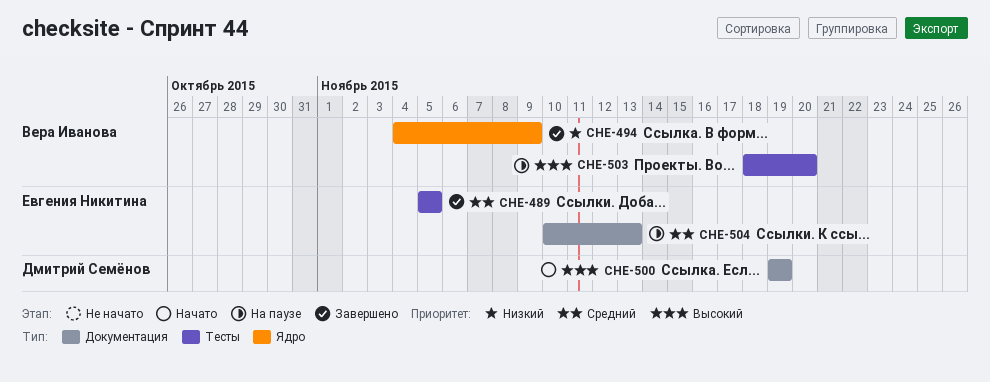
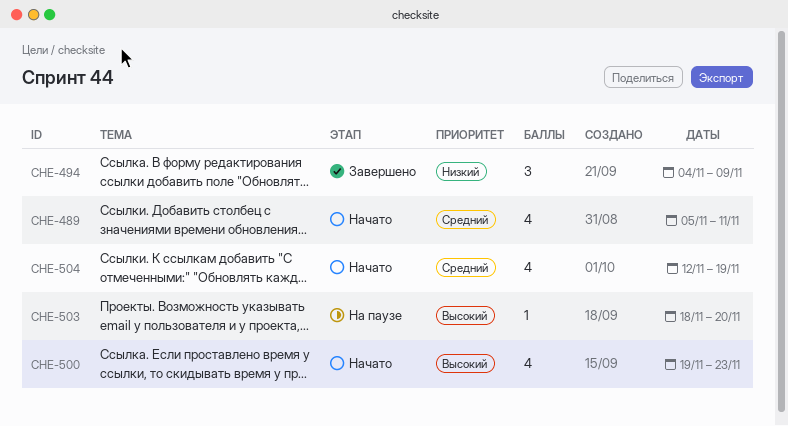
CHE-489, status: Завершено -> Начато
CHE-489, due: Nov 5 -> Nov 11
CHE-500, due: Nov 19 -> Nov 23
CHE-504, status: На паузе -> Начато
CHE-504, start: Nov 10 -> Nov 12
CHE-504, due: Nov 13 -> Nov 19

